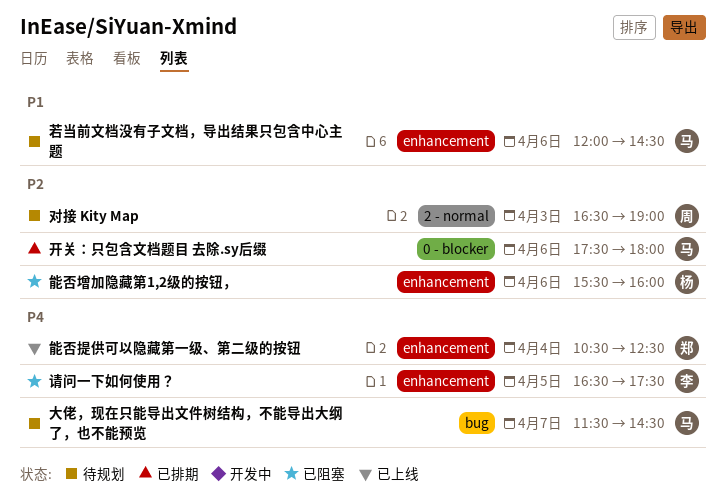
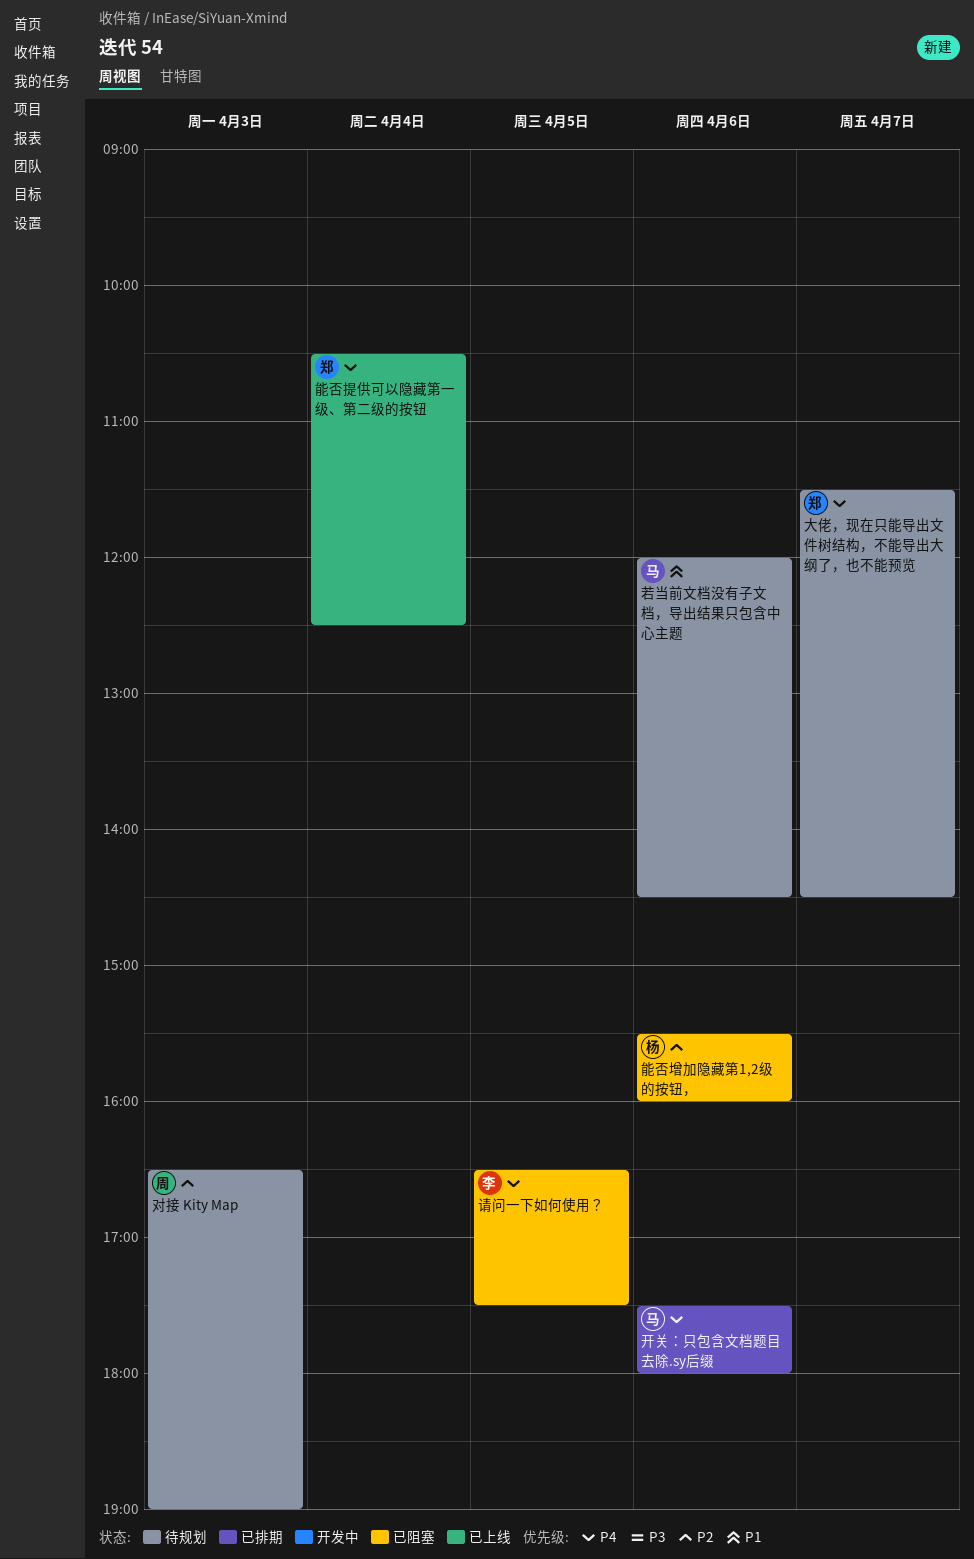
大佬，现在只能导出文件树结构，不能导出大纲了，也不能预览, owner: 马 -> 郑
开关：只包含文档题目 去除.sy后缀, priority: P2 -> P4

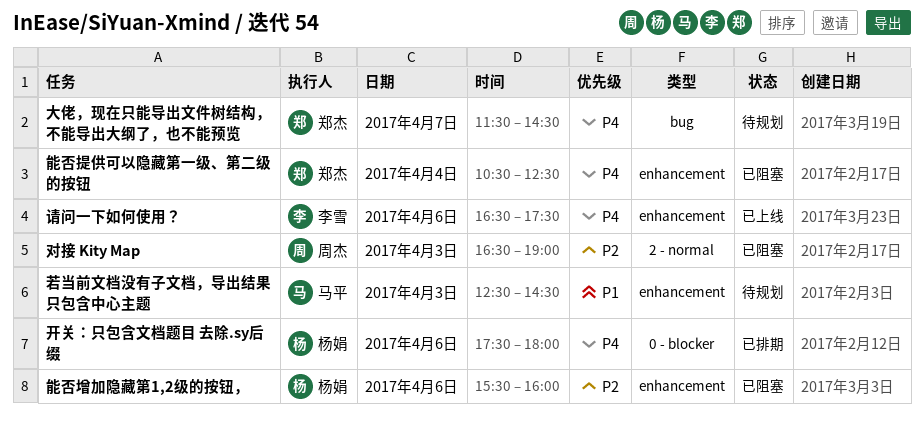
对接 Kity Map, status: 待规划 -> 已阻塞
开关：只包含文档题目 去除.sy后缀, owner: 马平 -> 杨娟
能否提供可以隐藏第一级、第二级的按钮, status: 已上线 -> 已阻塞
若当前文档没有子文档，导出结果只包含中心主题, day: Apr 6 -> Apr 3
若当前文档没有子文档，导出结果只包含中心主题, begins: 12:00 -> 12:30
请问一下如何使用？, status: 已阻塞 -> 已上线
请问一下如何使用？, day: Apr 5 -> Apr 6

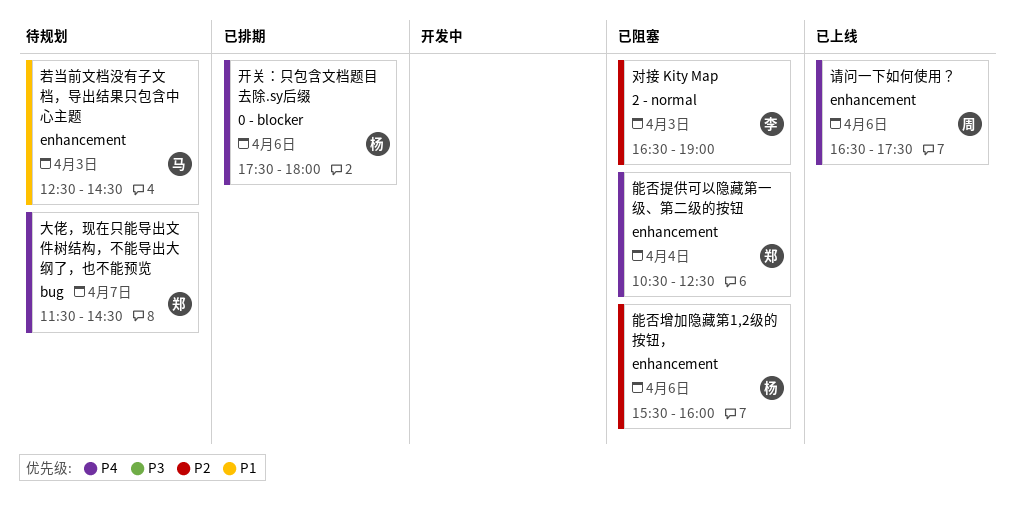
对接 Kity Map, owner: 周杰 -> 李雪
请问一下如何使用？, owner: 李雪 -> 周杰

